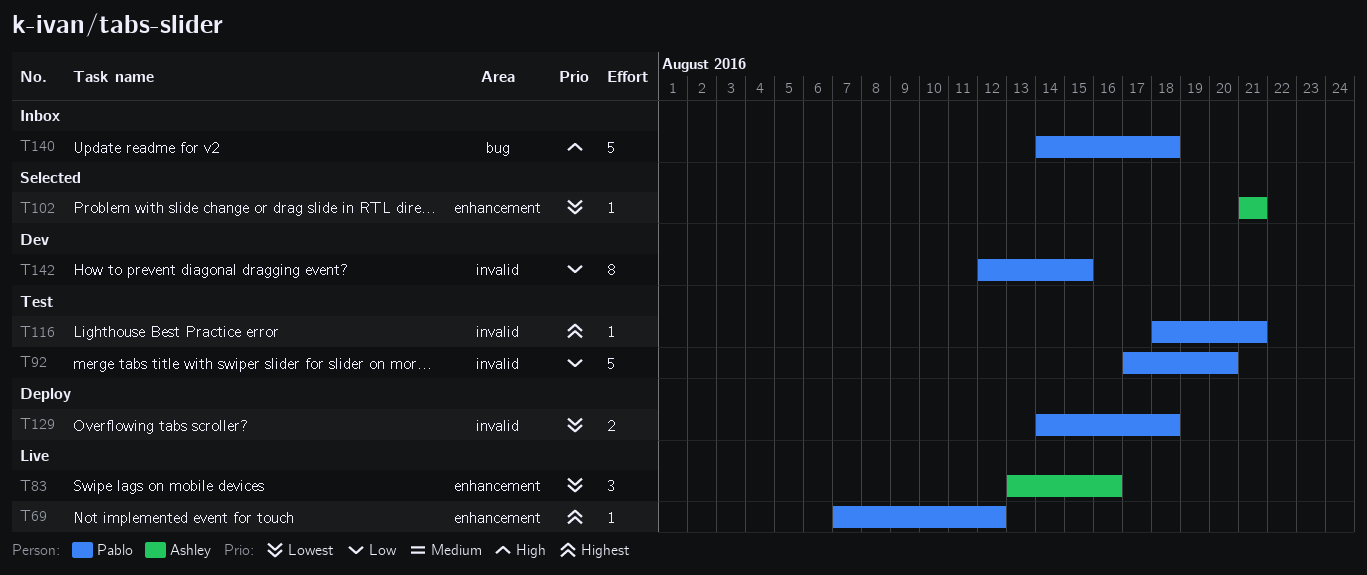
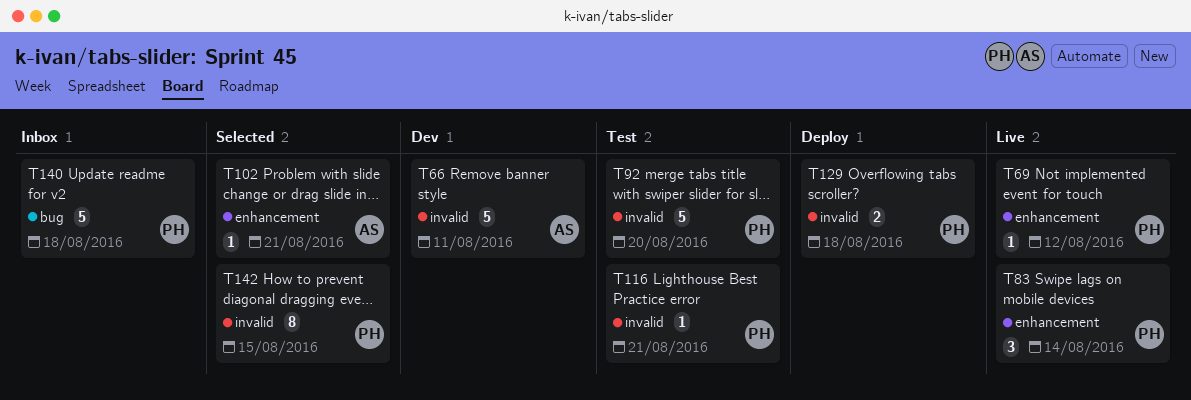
T66: none -> present
T83, owner: Ashley -> Pablo
T83, due: Aug 16 -> Aug 14
T142, status: Dev -> Selected

